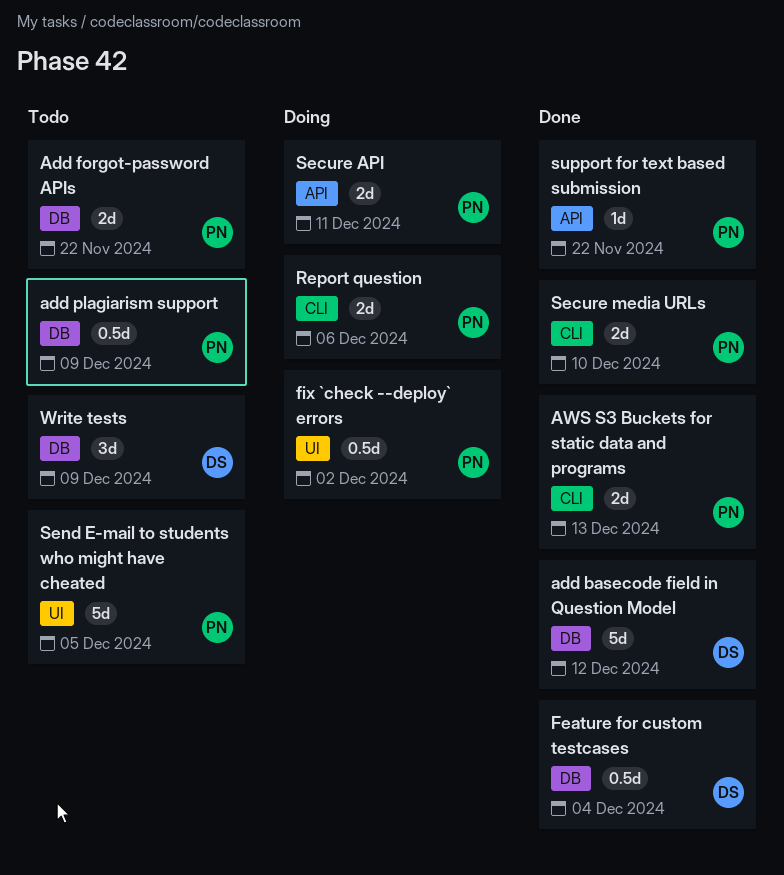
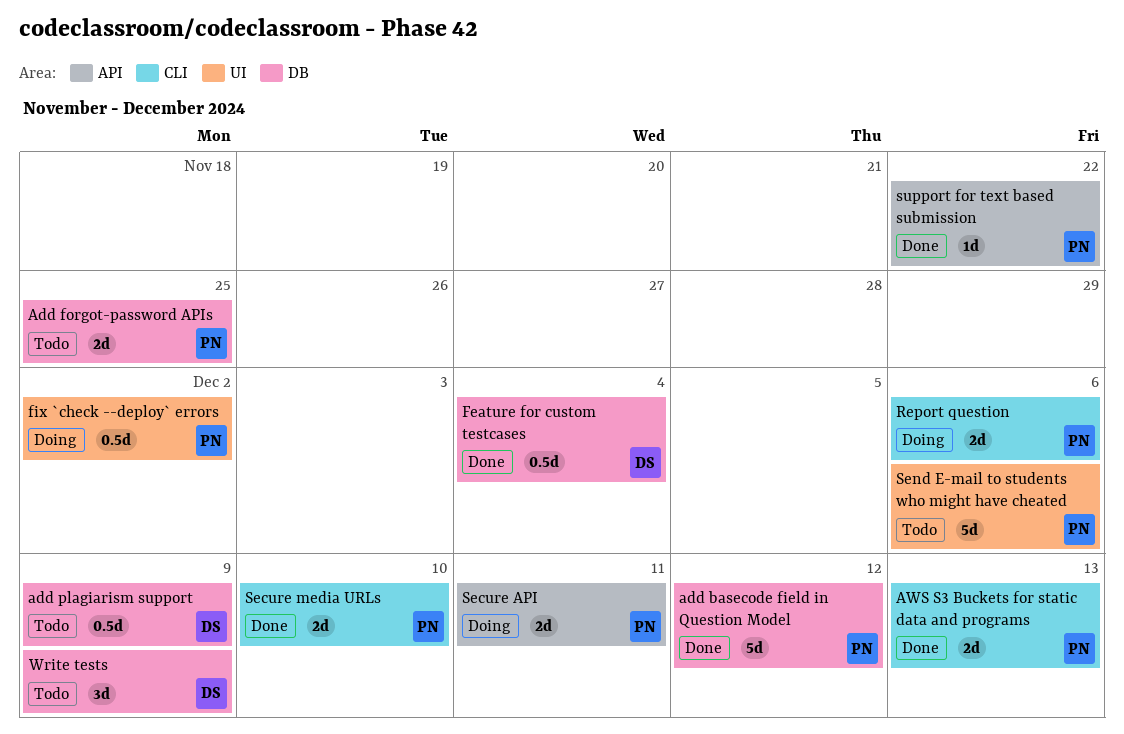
add basecode field in Question Model, owner: DS -> PN
Add forgot-password APIs, due: Nov 22 -> Nov 25
add plagiarism support, owner: PN -> DS
Send E-mail to students who might have cheated, due: Dec 5 -> Dec 6

